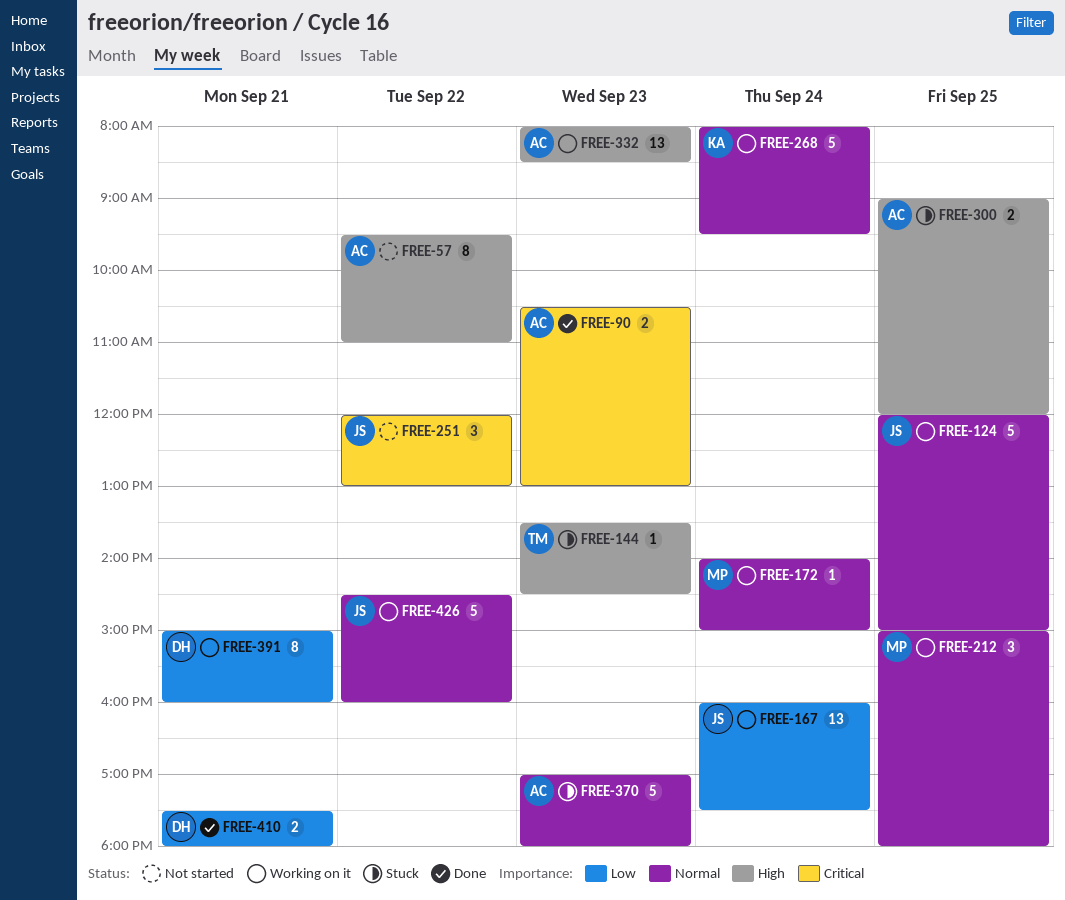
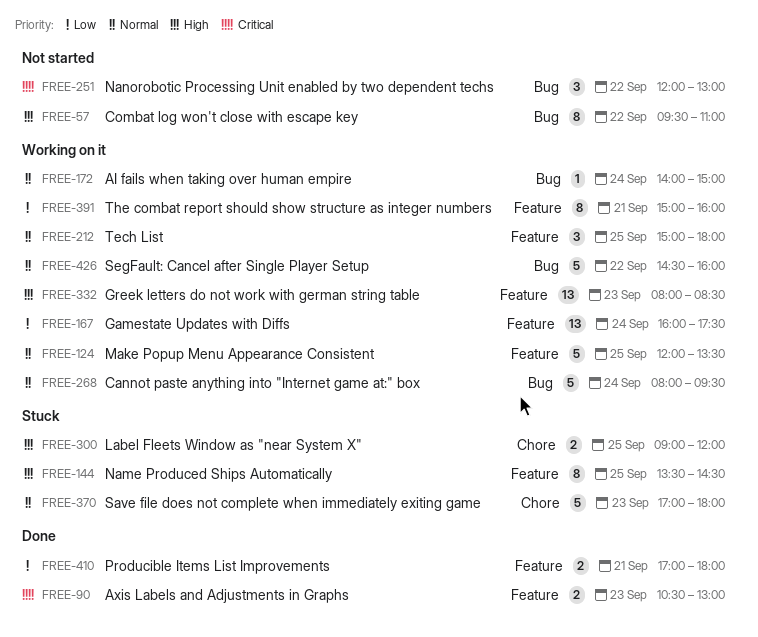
FREE-124, ends: 15:00 -> 13:30
FREE-144, estimate: 1 -> 8
FREE-144, day: Sep 23 -> Sep 25
FREE-410, begins: 17:30 -> 17:00

